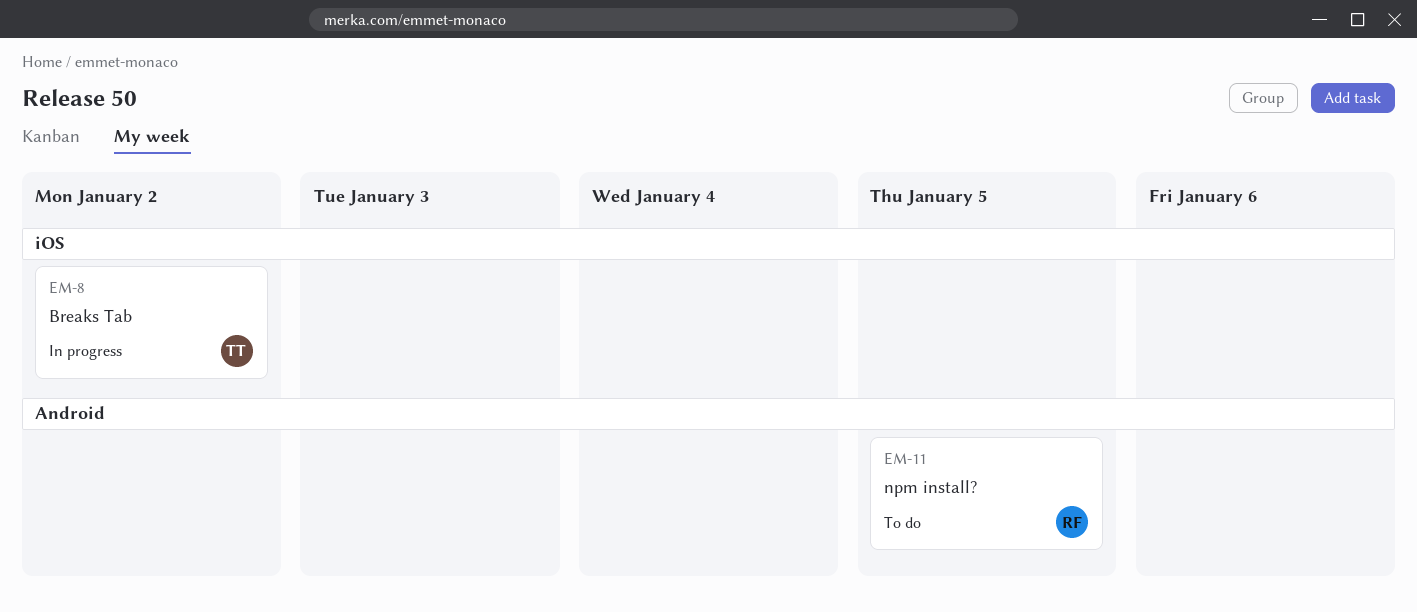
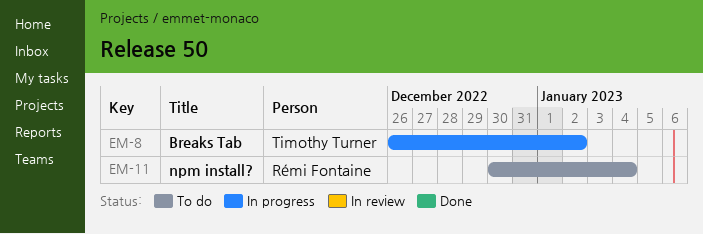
EM-11, due: Jan 5 -> Jan 4

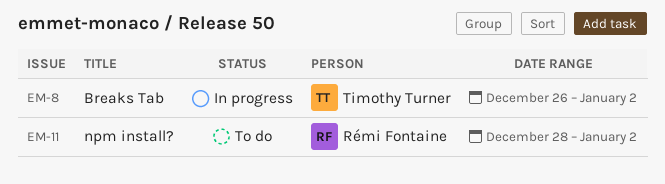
EM-11, start: Dec 30 -> Dec 28
EM-11, due: Jan 4 -> Jan 2

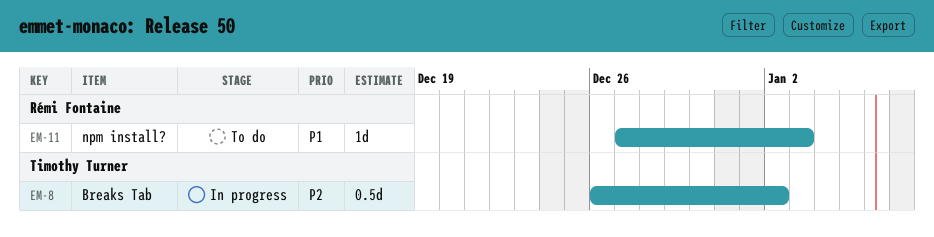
EM-11, start: Dec 28 -> Dec 27
EM-11, due: Jan 2 -> Jan 3

